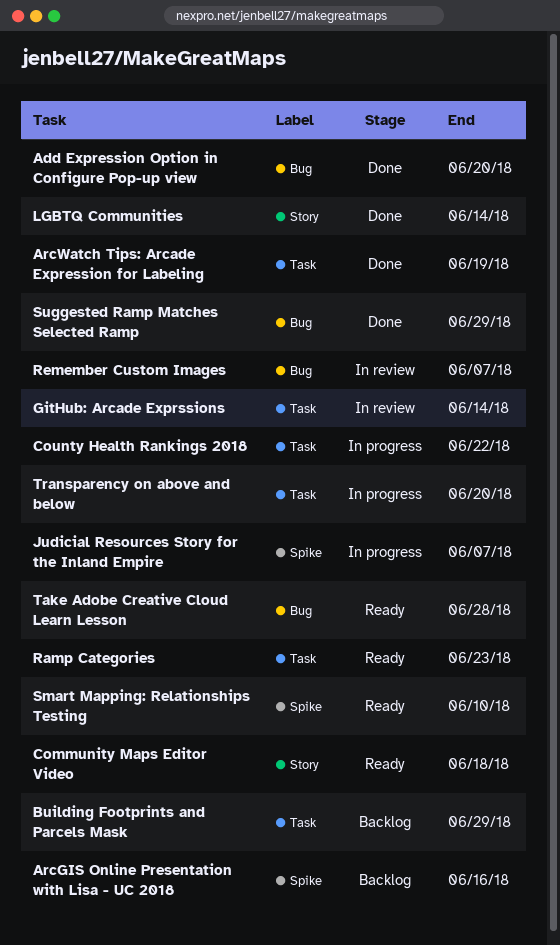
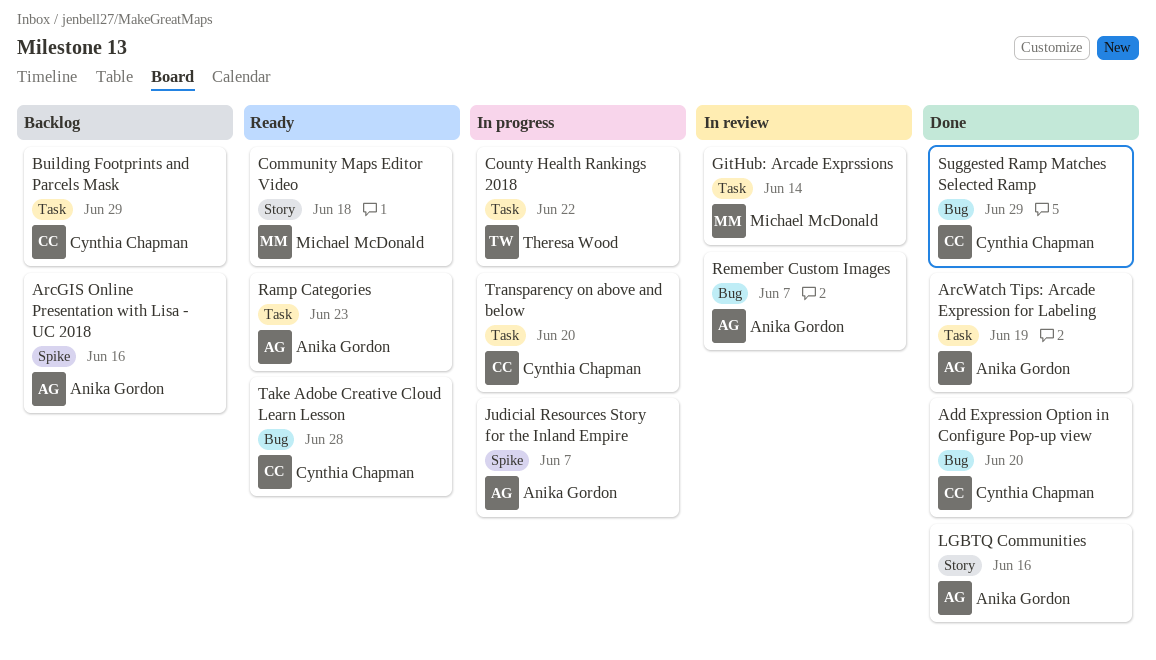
LGBTQ Communities, due: Jun 14 -> Jun 16
Smart Mapping: Relationships Testing: present -> none

